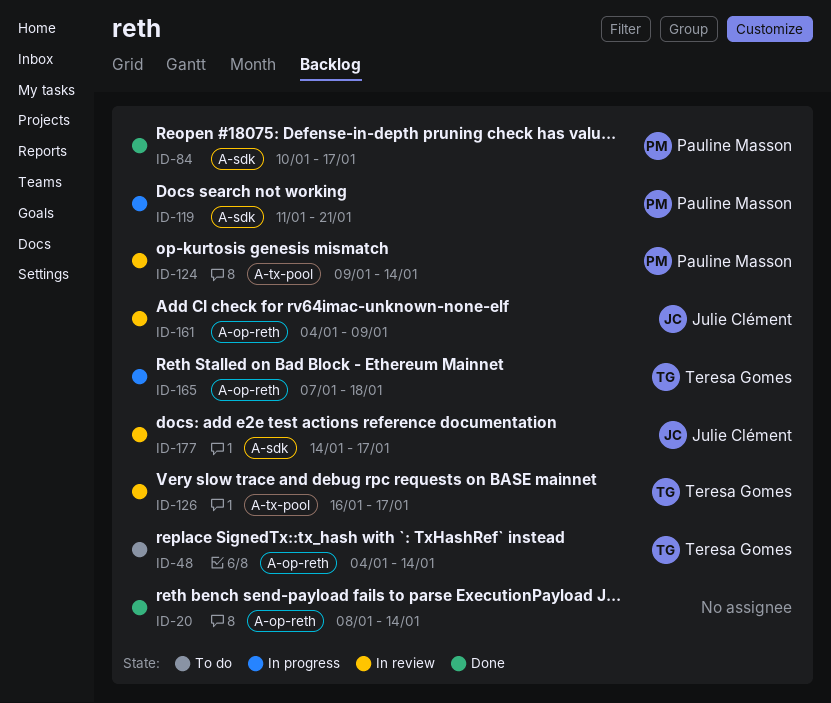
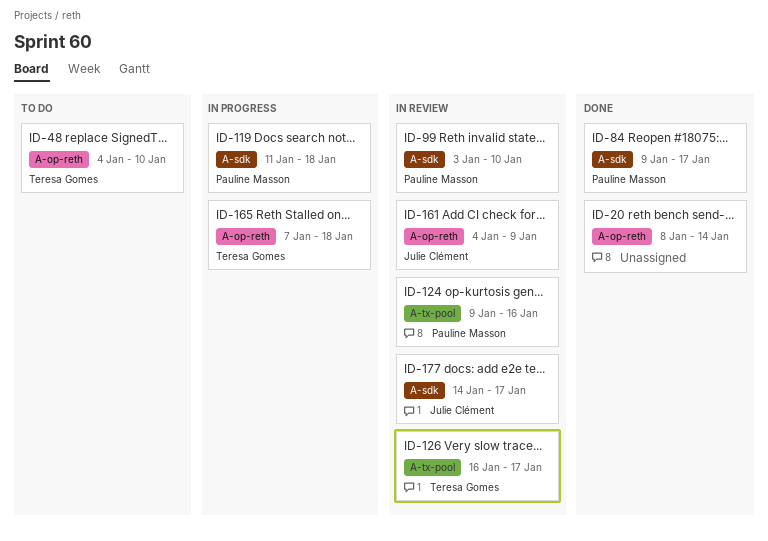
ID-48, due: Jan 14 -> Jan 10
ID-84, start: Jan 10 -> Jan 9
ID-99: none -> present
ID-119, due: Jan 21 -> Jan 18
ID-124, due: Jan 14 -> Jan 16

